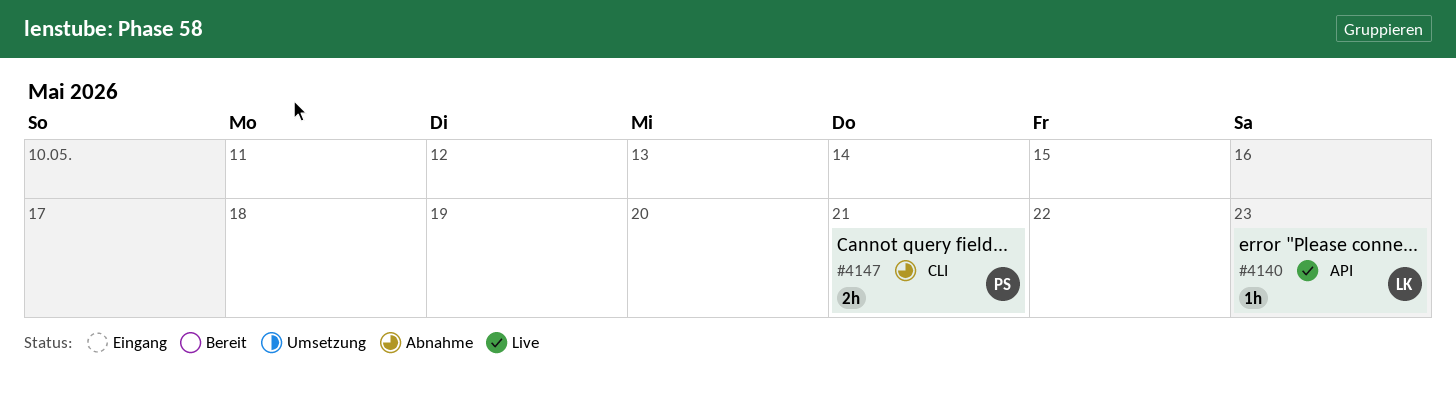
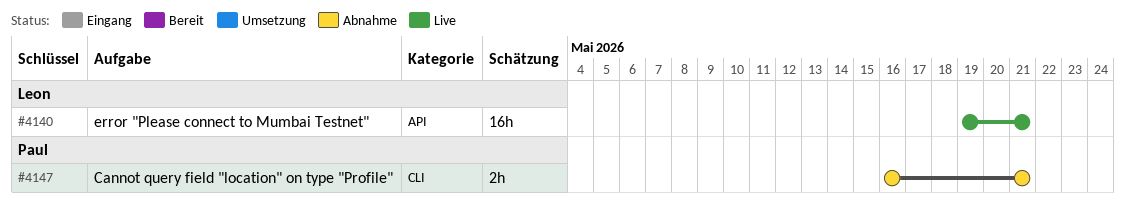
#4140, estimate: 1h -> 16h
#4140, due: May 23 -> May 21

